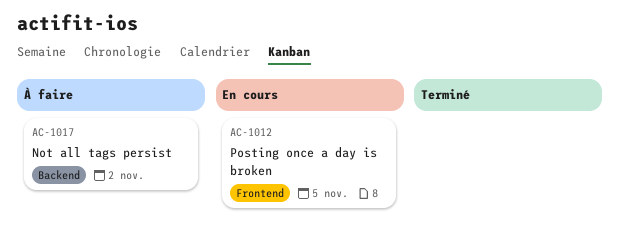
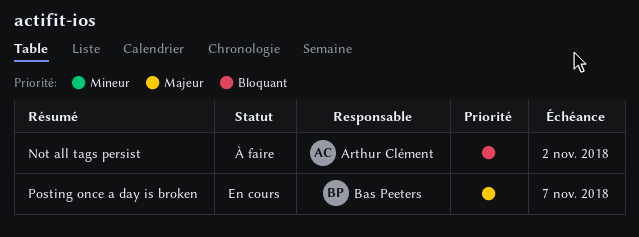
Posting once a day is broken, due: Nov 5 -> Nov 7

